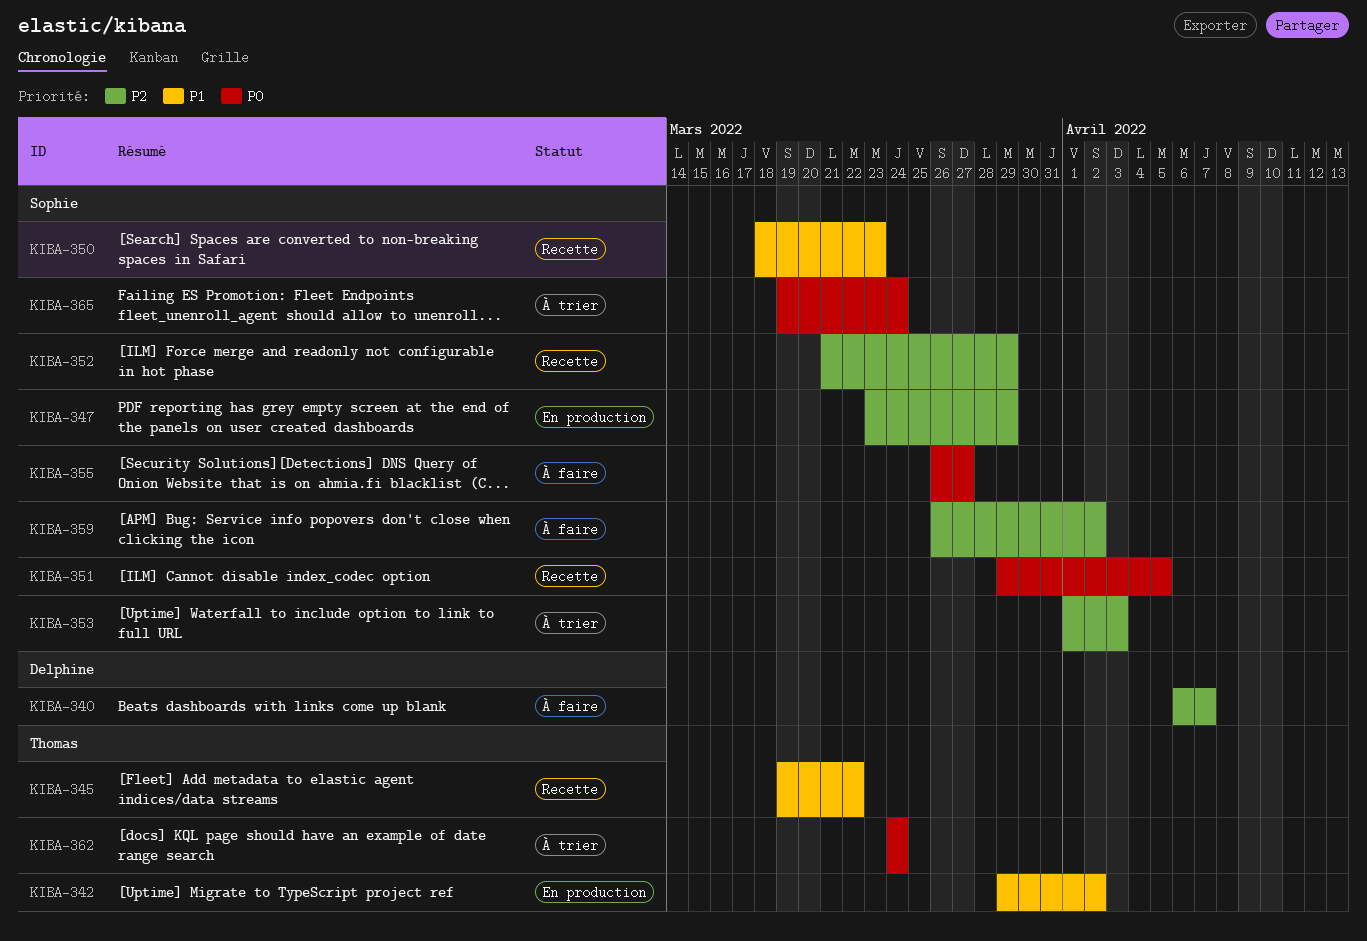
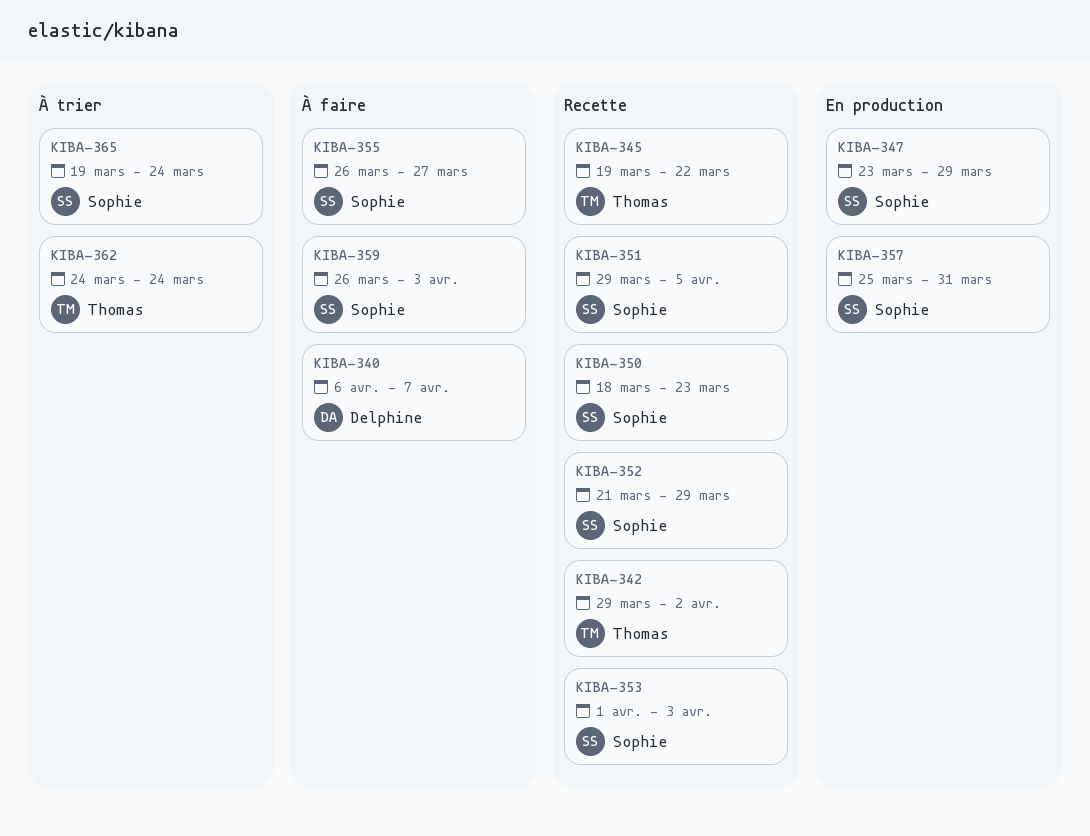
KIBA-342, status: En production -> Recette
KIBA-353, status: À trier -> Recette
KIBA-357: none -> present
KIBA-359, due: Apr 2 -> Apr 3

